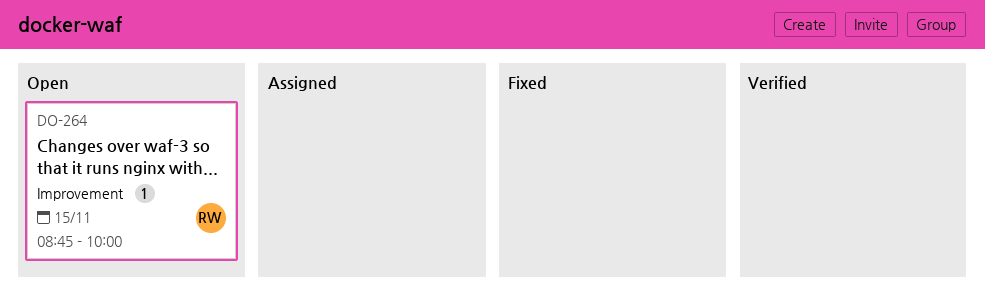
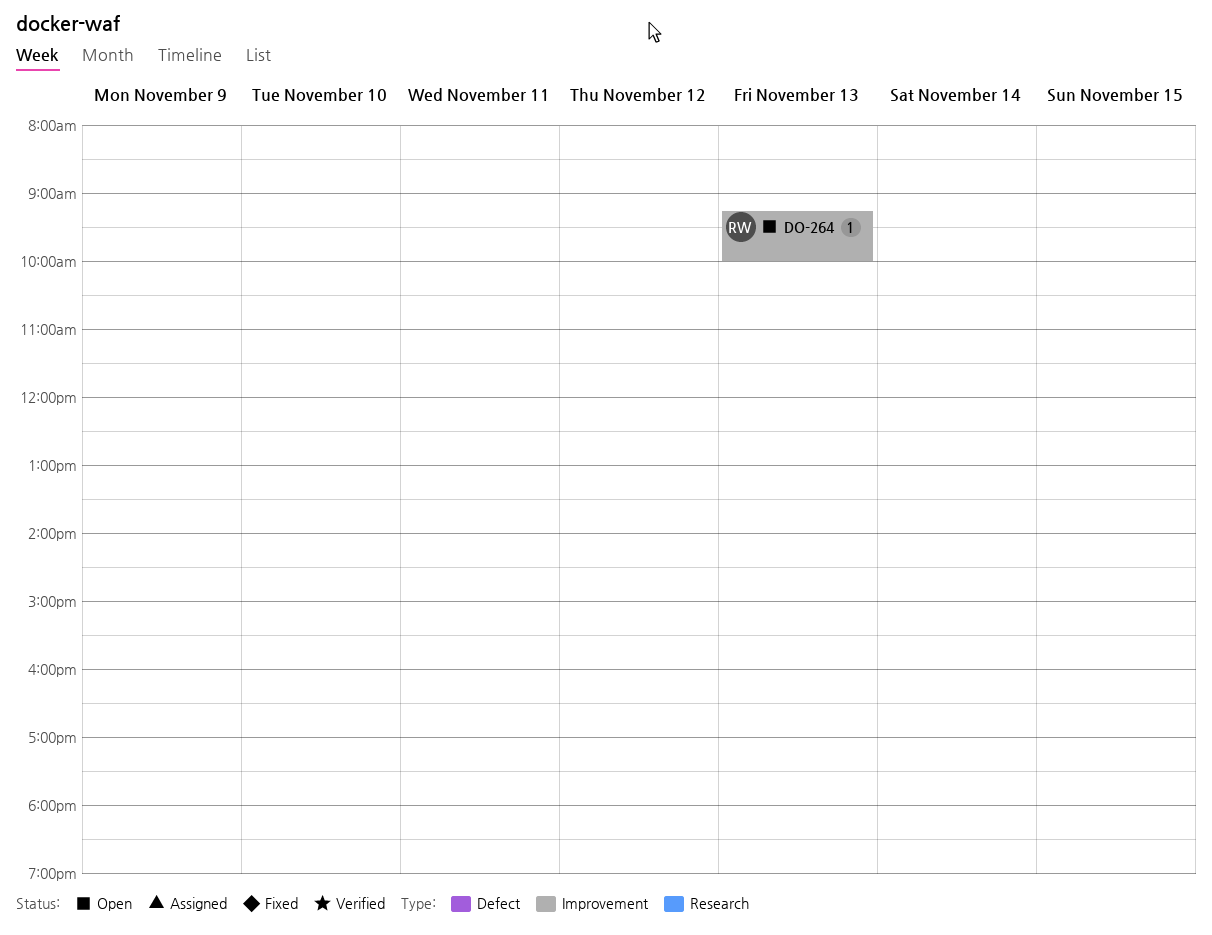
DO-264, day: Nov 15 -> Nov 13
DO-264, begins: 08:45 -> 09:15

